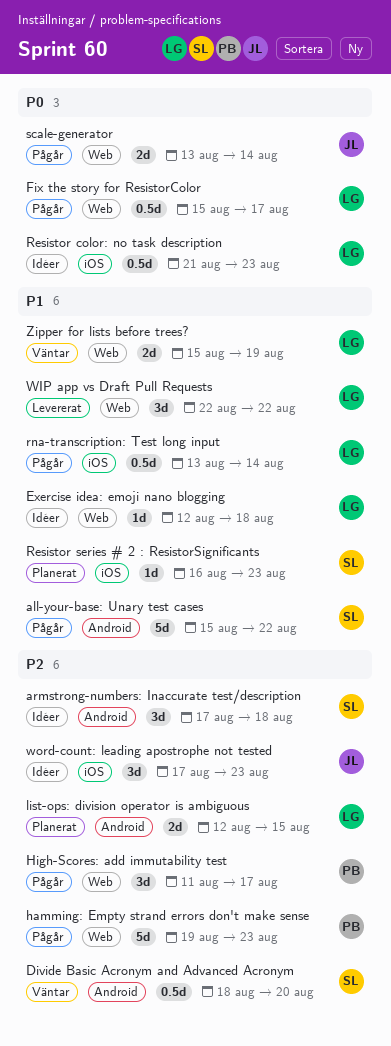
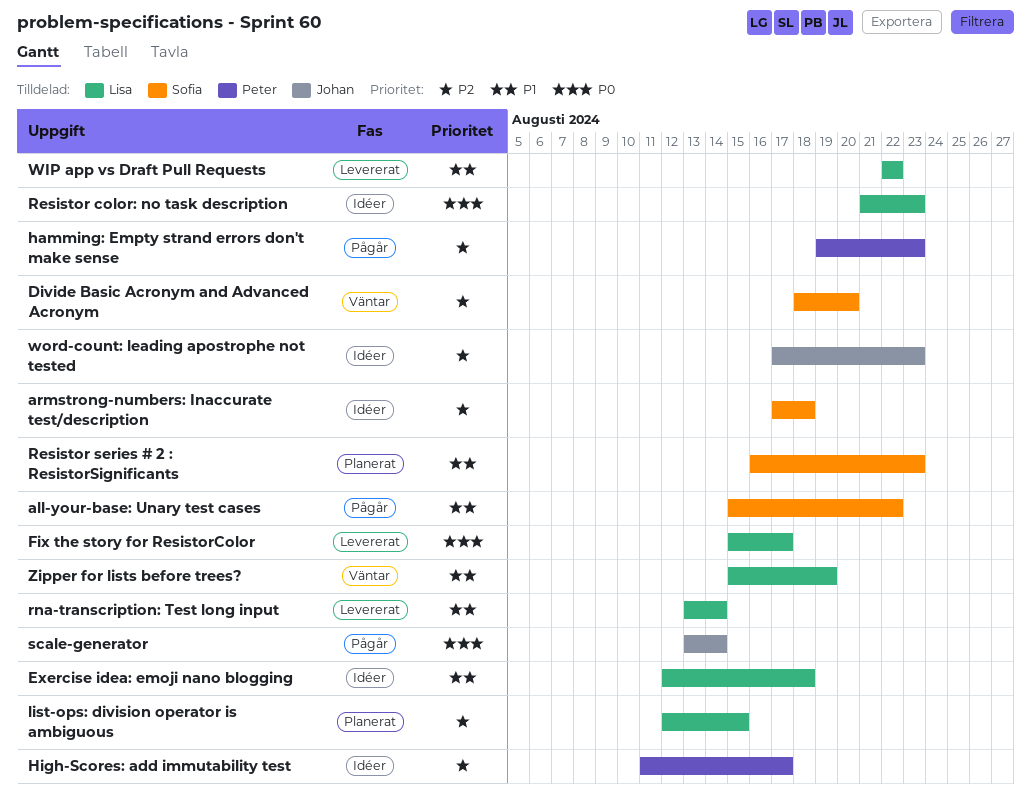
Fix the story for ResistorColor, status: Pågår -> Levererat
High-Scores: add immutability test, status: Pågår -> Idéer
rna-transcription: Test long input, status: Pågår -> Levererat

